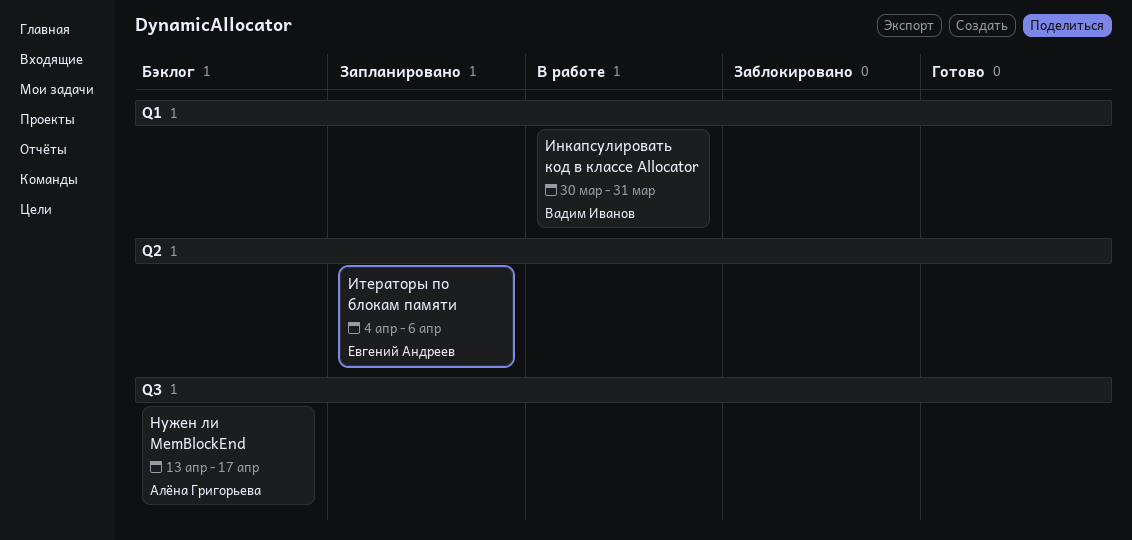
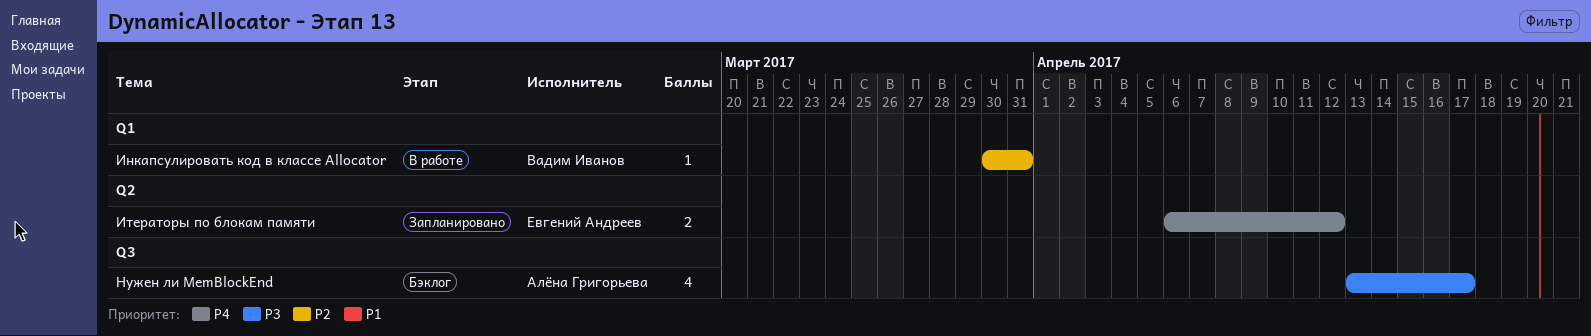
Итераторы по блокам памяти, start: Apr 4 -> Apr 6
Итераторы по блокам памяти, due: Apr 6 -> Apr 12

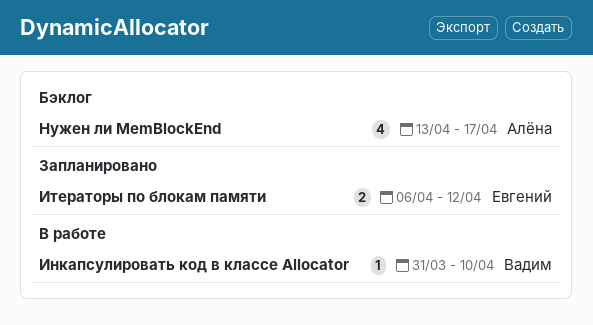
Инкапсулировать код в классе Allocator, start: Mar 30 -> Mar 31
Инкапсулировать код в классе Allocator, due: Mar 31 -> Apr 10

